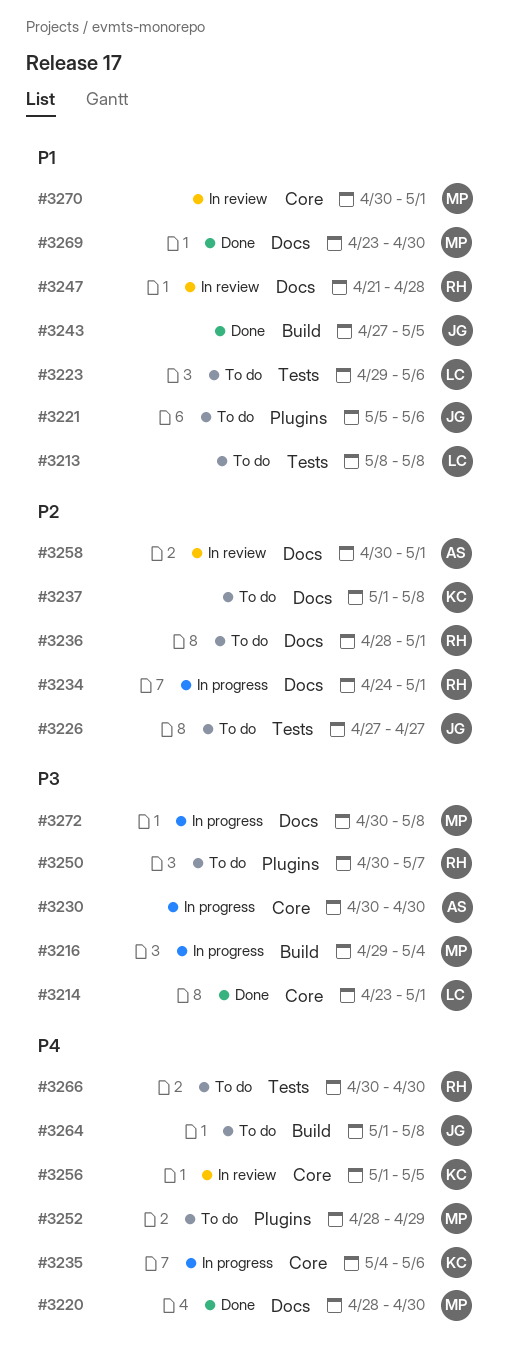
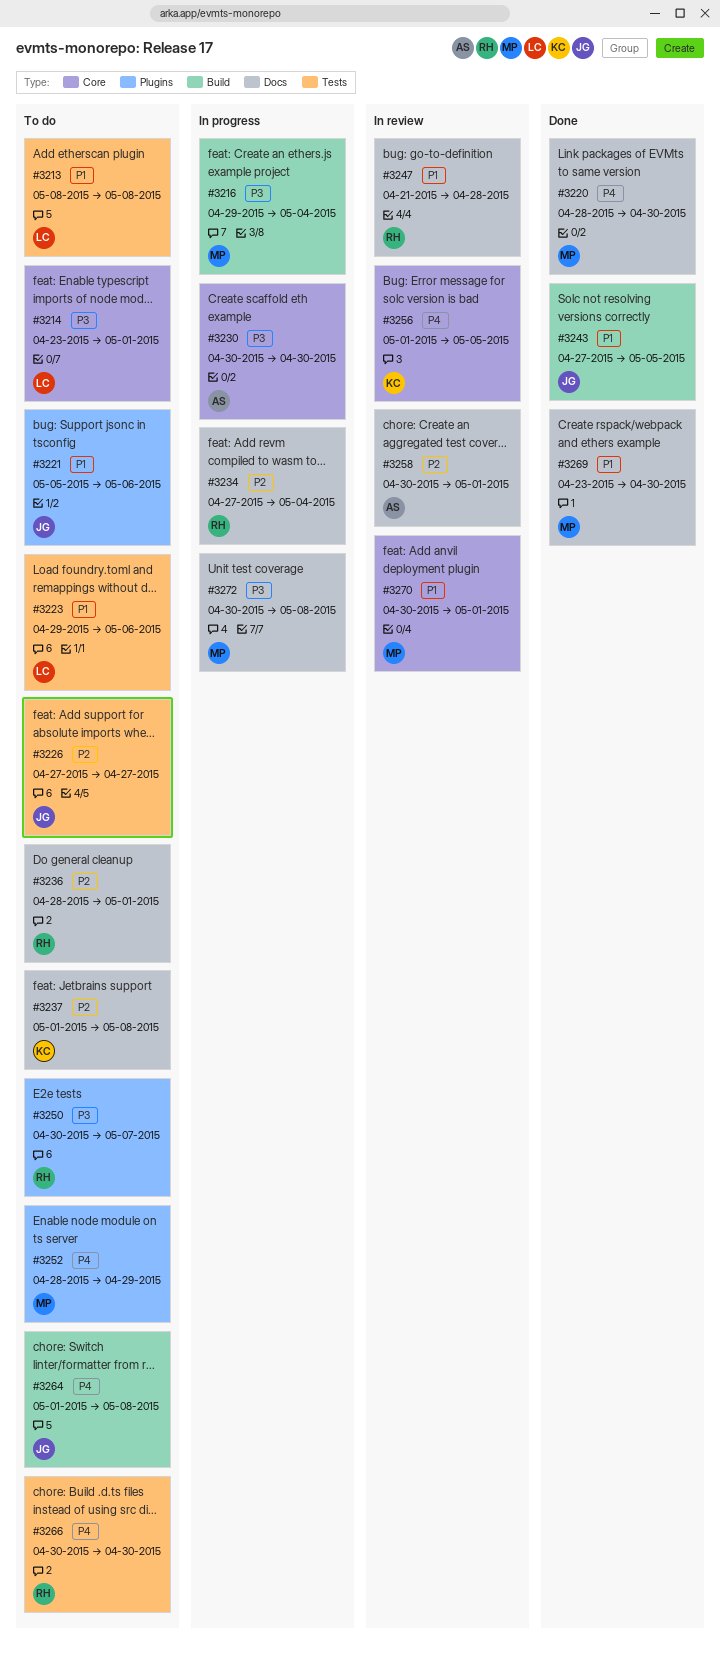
#3214, status: Done -> To do
#3234, start: Apr 24 -> Apr 27
#3234, due: May 1 -> May 4
#3235: present -> none

